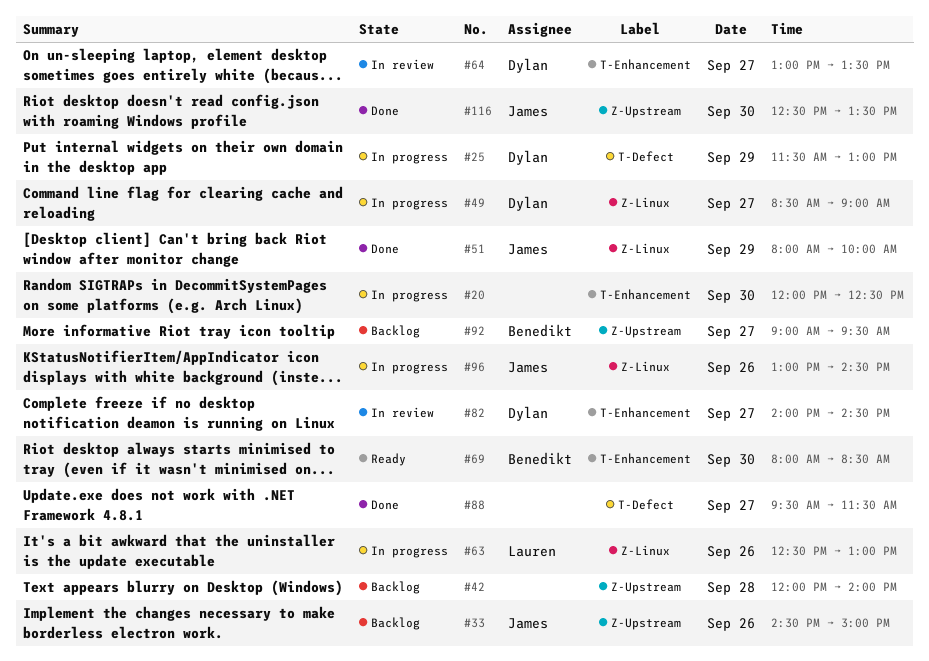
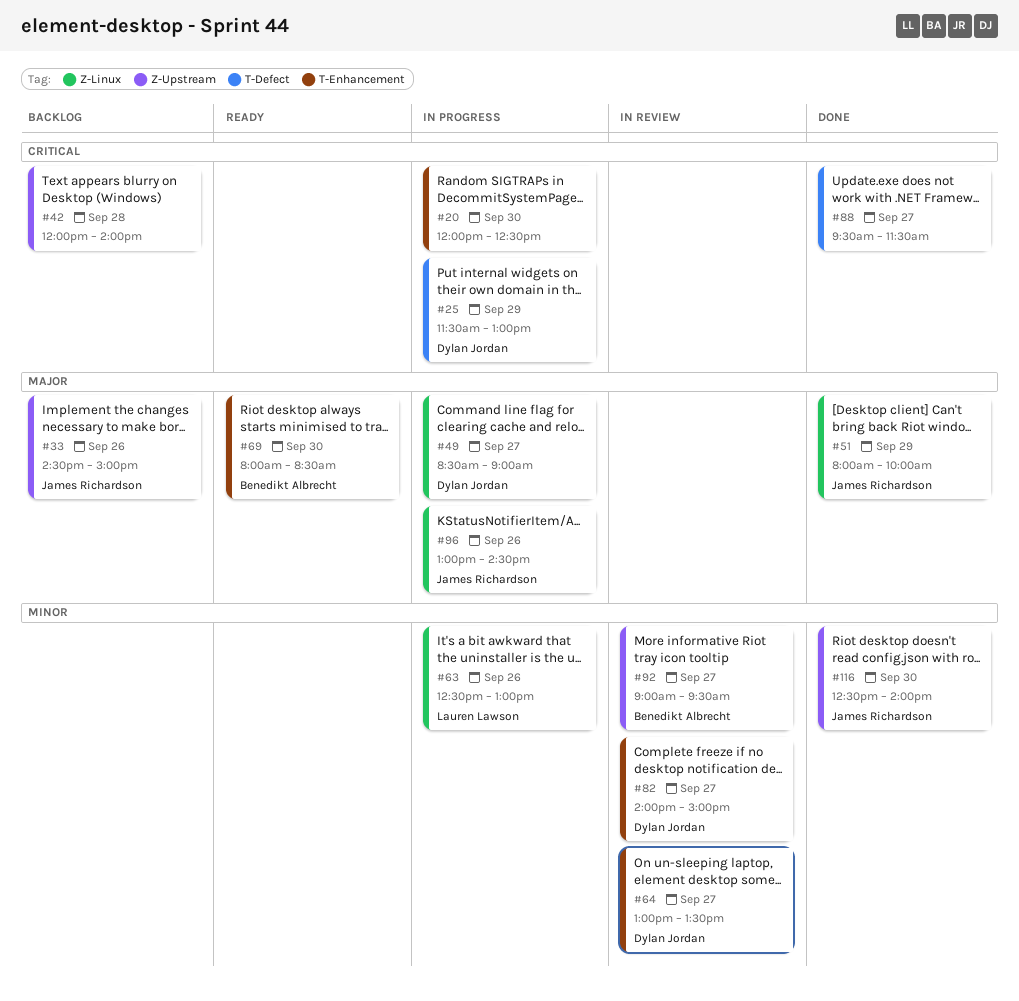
#82, ends: 14:30 -> 15:00
#92, status: Backlog -> In review
#116, ends: 13:30 -> 14:00

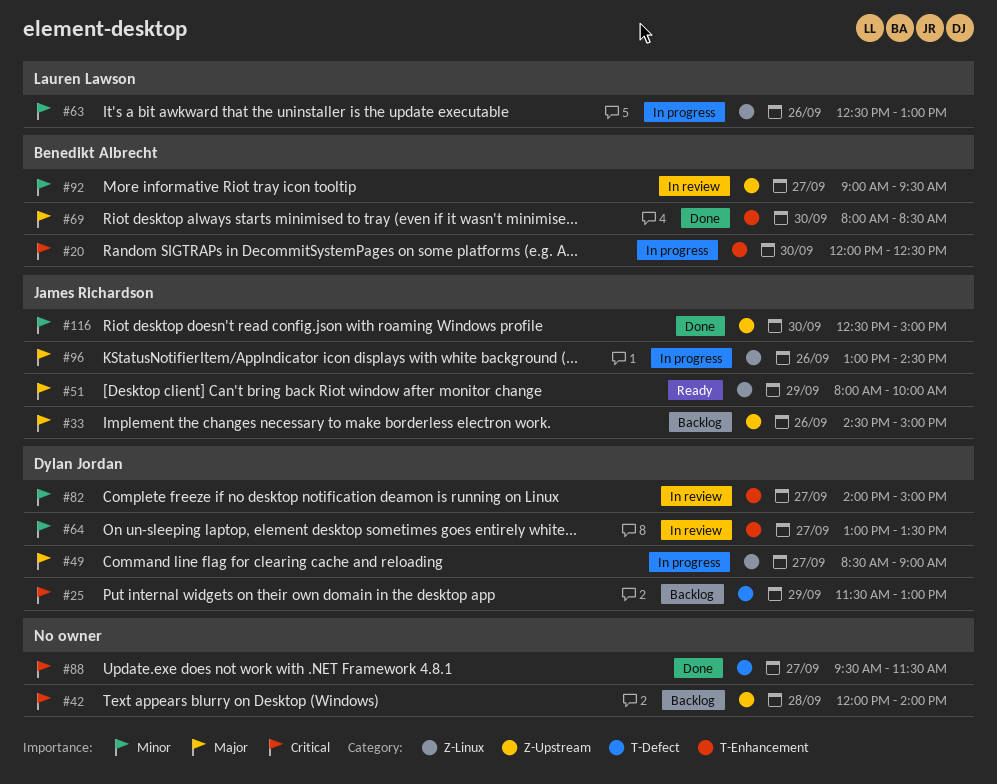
#20, owner: none -> Benedikt Albrecht
#25, status: In progress -> Backlog
#51, status: Done -> Ready
#69, status: Ready -> Done
#116, ends: 14:00 -> 15:00

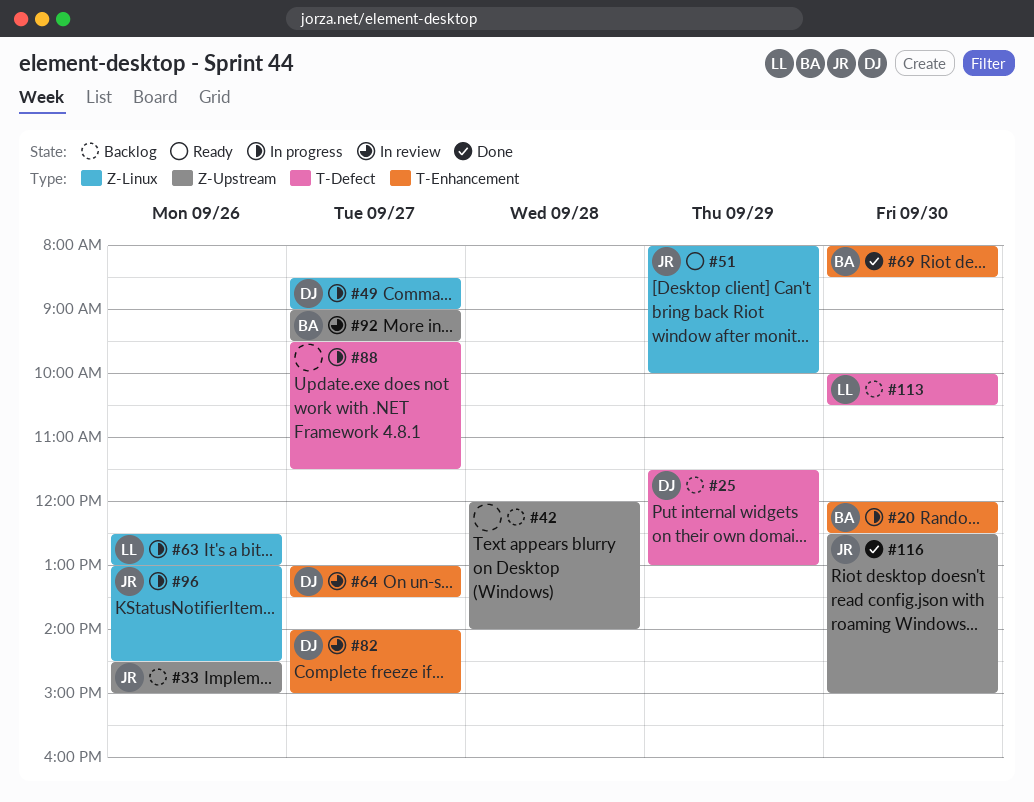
#88, status: Done -> In progress
#113: none -> present

